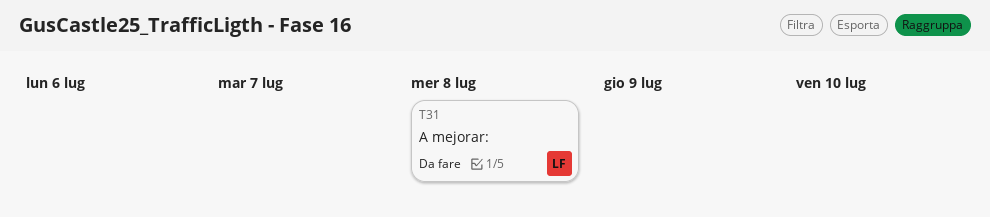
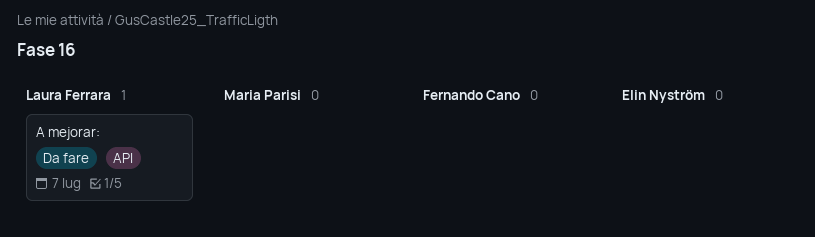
A mejorar:, due: Jul 8 -> Jul 7

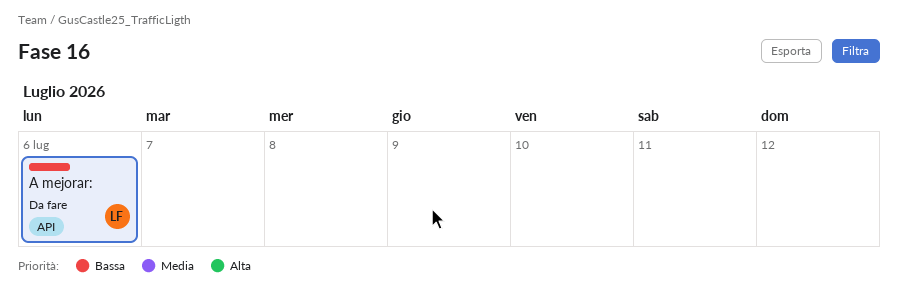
A mejorar:, due: Jul 7 -> Jul 6

